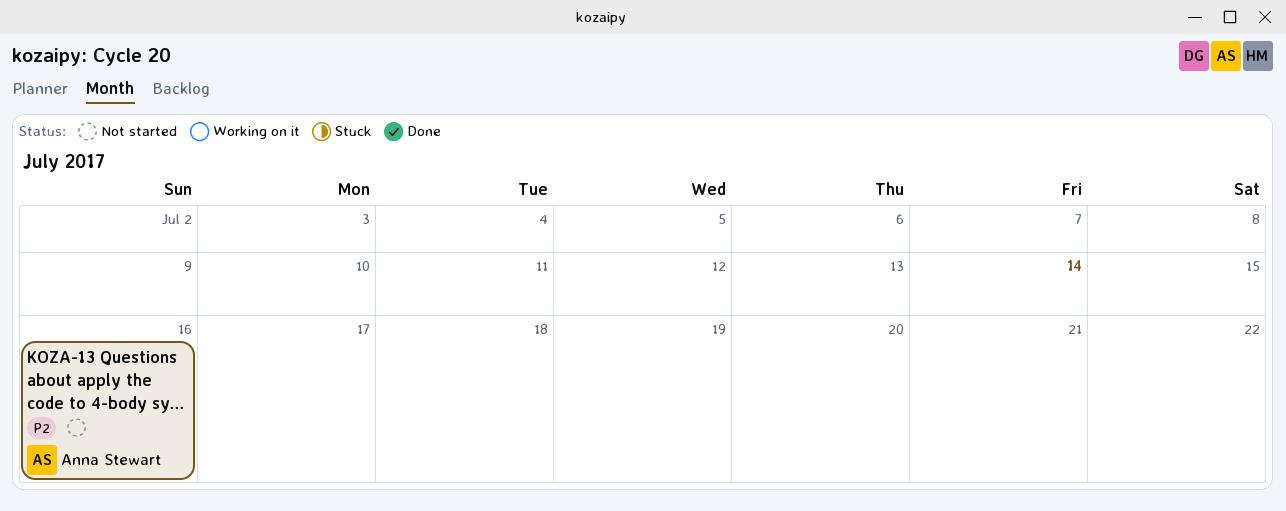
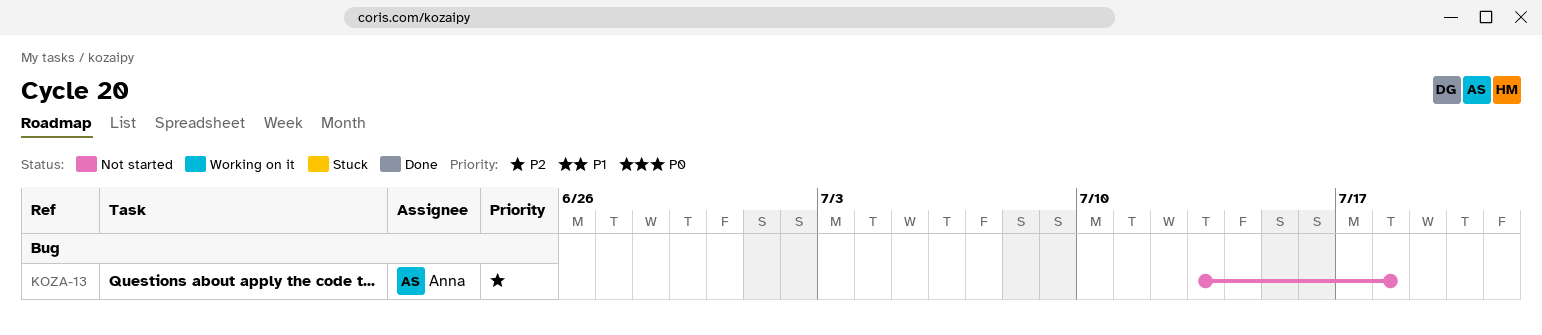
KOZA-13, due: Jul 16 -> Jul 18

